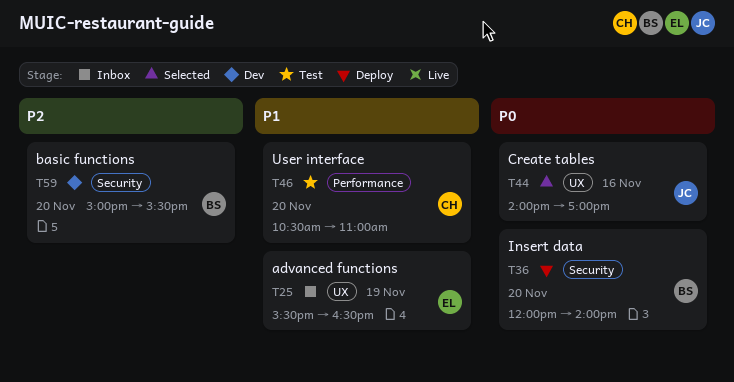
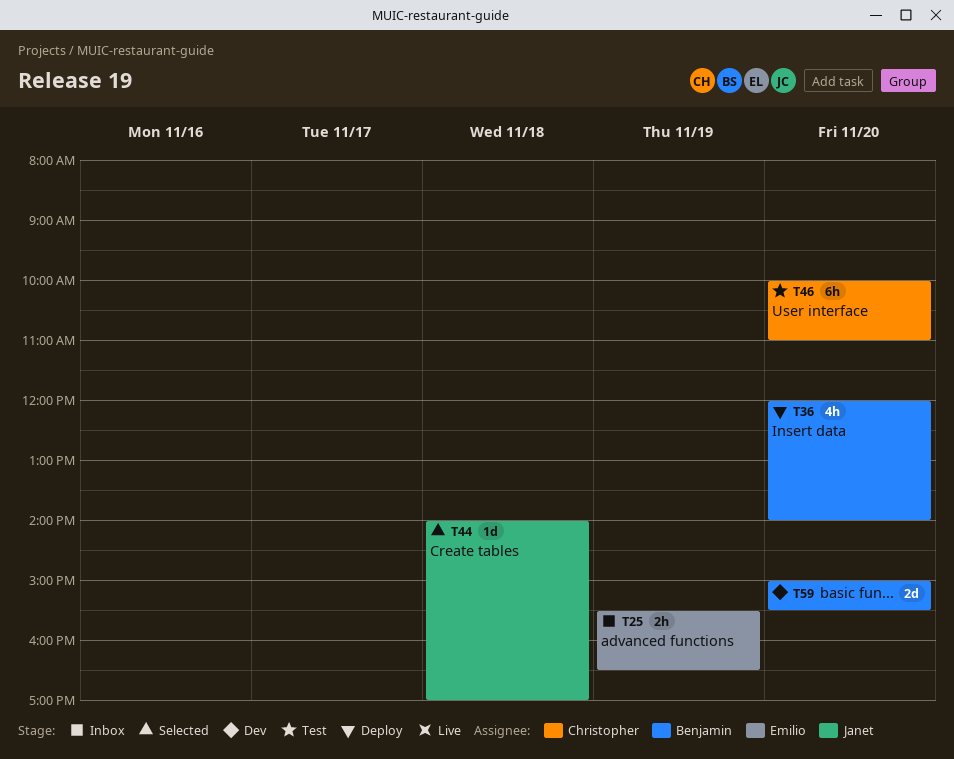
T44, day: Nov 16 -> Nov 18
T46, begins: 10:30 -> 10:00

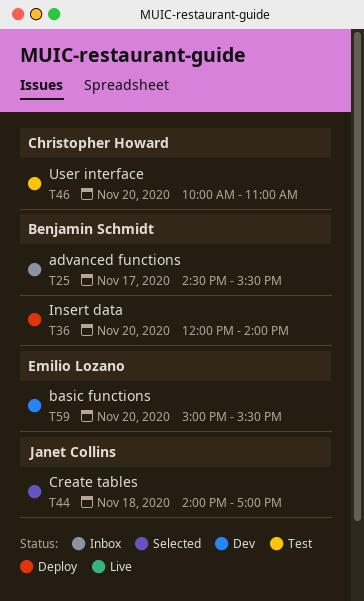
T25, owner: Emilio Lozano -> Benjamin Schmidt
T25, day: Nov 19 -> Nov 17
T25, begins: 15:30 -> 14:30
T25, ends: 16:30 -> 15:30
T59, owner: Benjamin Schmidt -> Emilio Lozano

